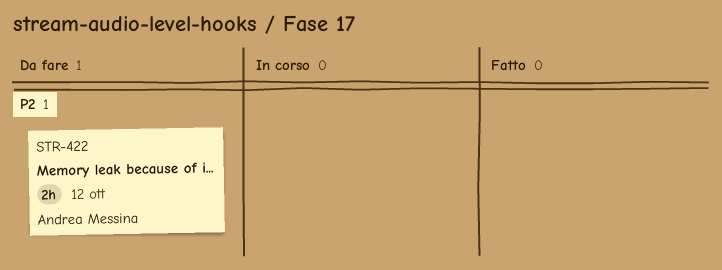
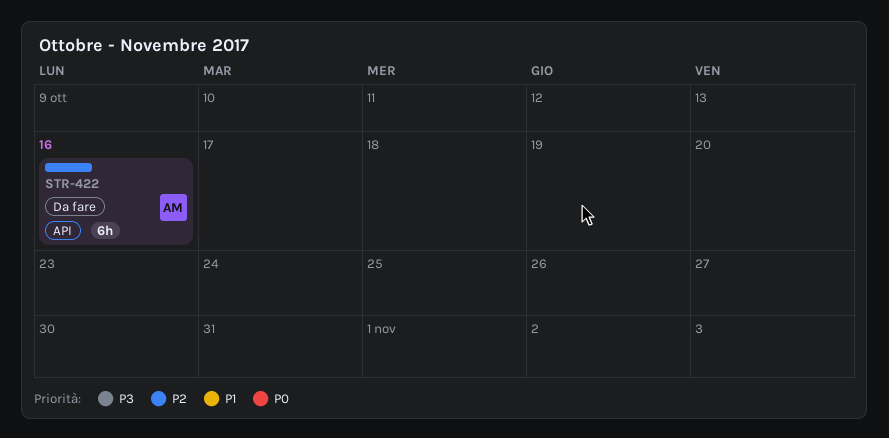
STR-422, estimate: 2h -> 6h
STR-422, due: Oct 12 -> Oct 16

